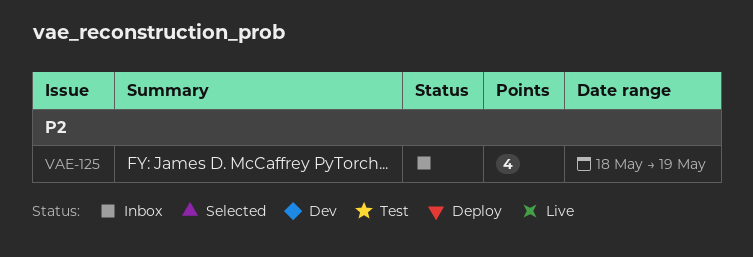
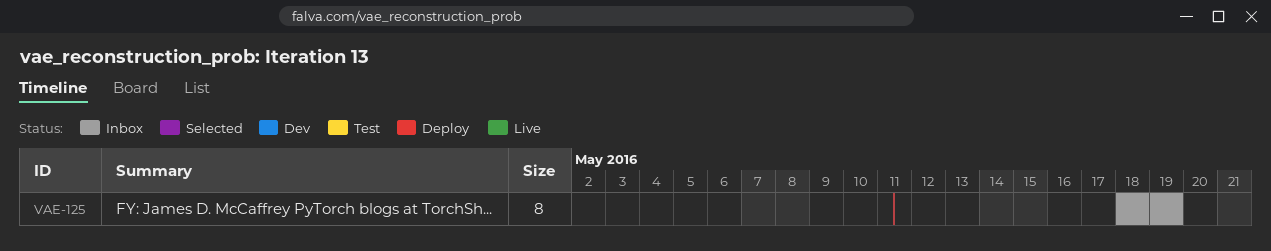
VAE-125, estimate: 4 -> 8

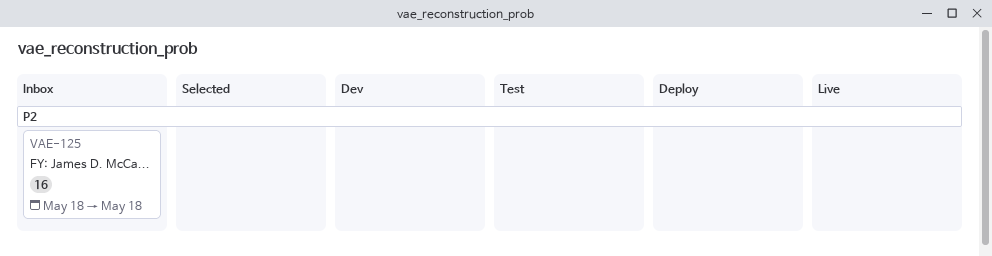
VAE-125, estimate: 8 -> 16
VAE-125, due: May 19 -> May 18

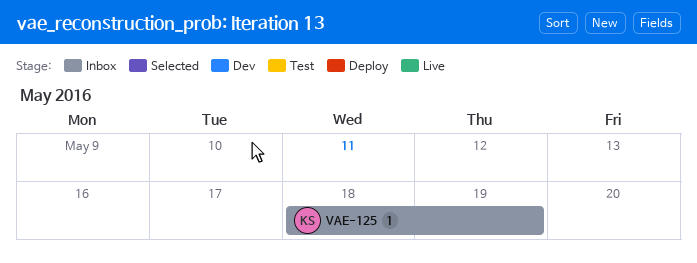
VAE-125, estimate: 16 -> 1
VAE-125, due: May 18 -> May 19

